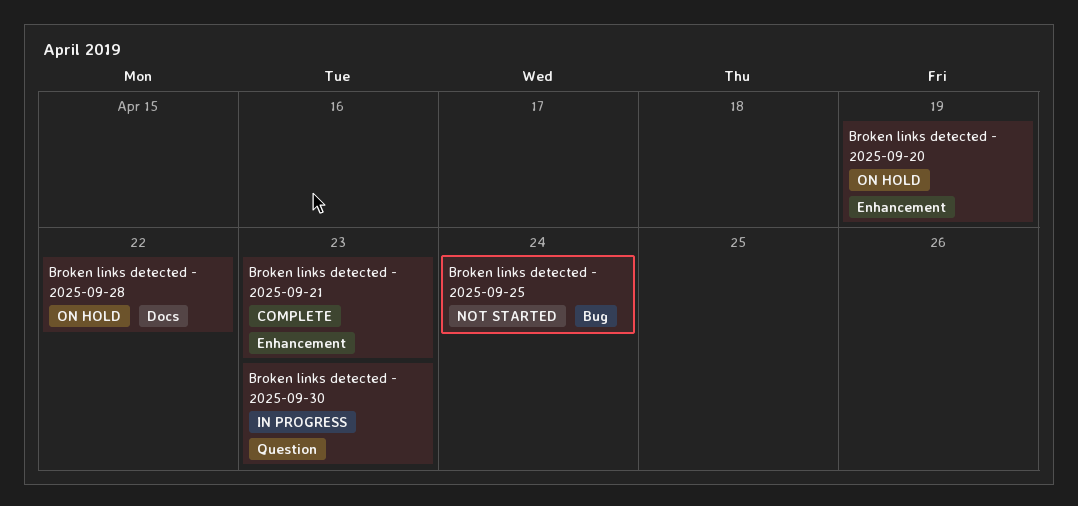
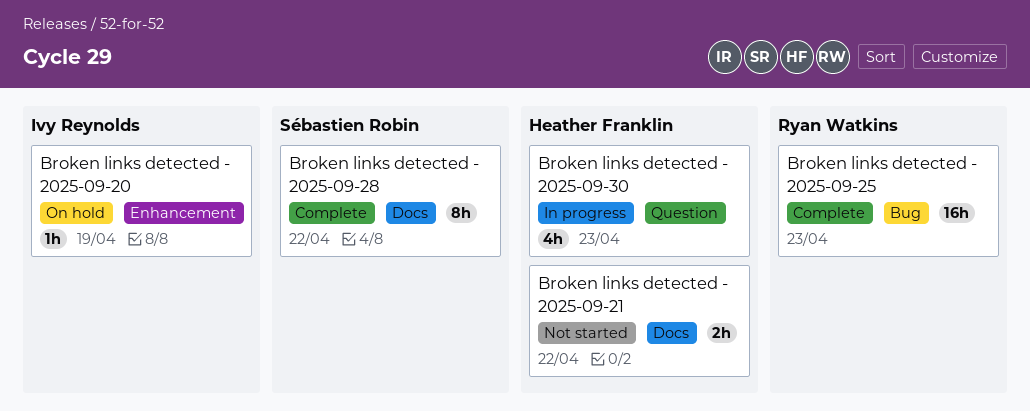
Broken links detected - 2025-09-21, status: Complete -> Not started
Broken links detected - 2025-09-21, label: Enhancement -> Docs
Broken links detected - 2025-09-21, due: Apr 23 -> Apr 22
Broken links detected - 2025-09-25, status: Not started -> Complete
Broken links detected - 2025-09-25, due: Apr 24 -> Apr 23
Broken links detected - 2025-09-28, status: On hold -> Complete

